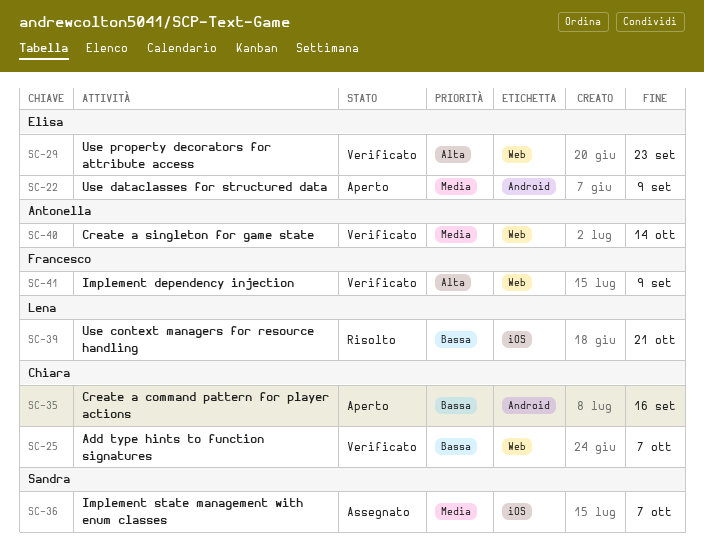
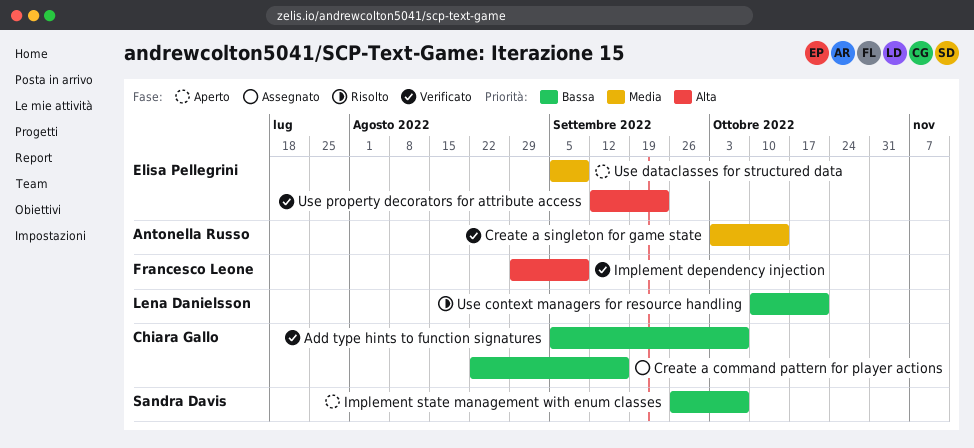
Create a command pattern for player actions, status: Aperto -> Assegnato
Implement state management with enum classes, status: Assegnato -> Aperto
Implement state management with enum classes, priority: Media -> Bassa

